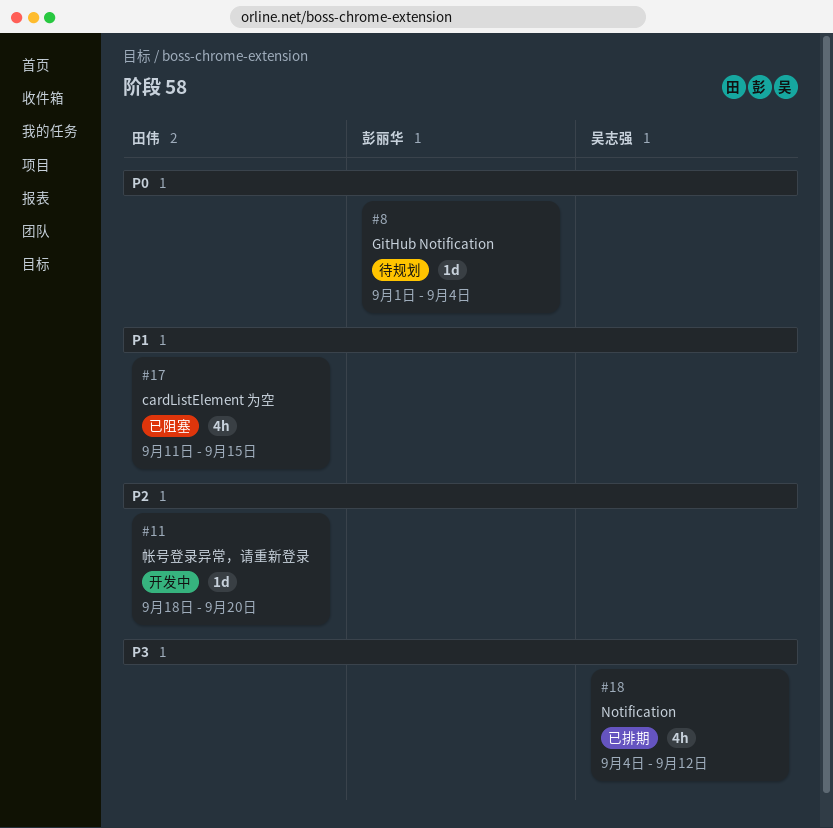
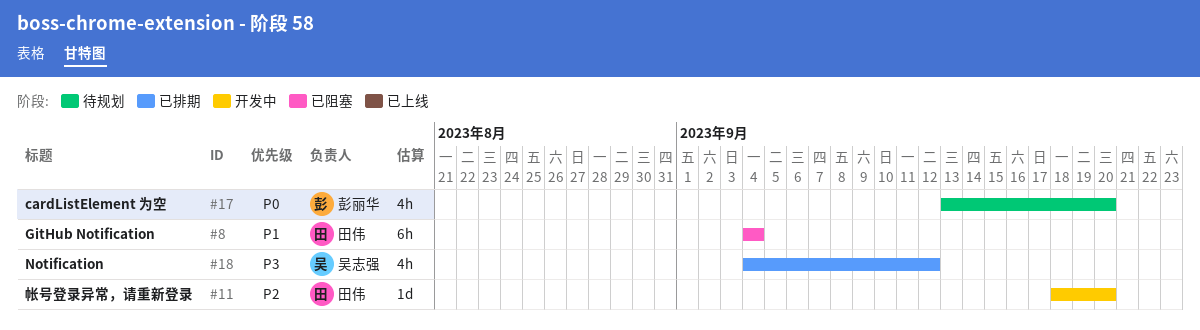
#8, status: 待规划 -> 已阻塞
#8, owner: 彭丽华 -> 田伟
#8, priority: P0 -> P1
#8, estimate: 1d -> 6h
#8, start: Sep 1 -> Sep 4
#17, status: 已阻塞 -> 待规划
#17, owner: 田伟 -> 彭丽华
#17, priority: P1 -> P0
#17, start: Sep 11 -> Sep 13
#17, due: Sep 15 -> Sep 20

